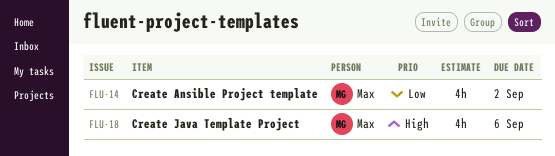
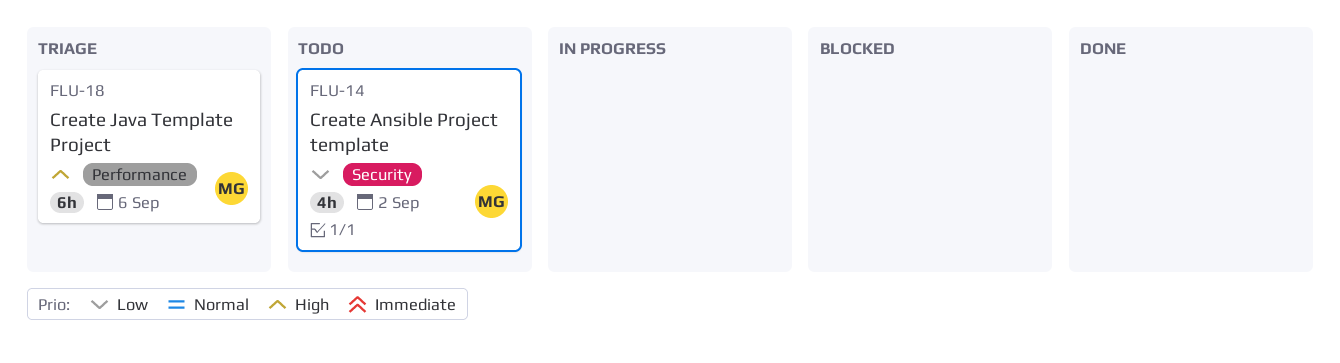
FLU-18, estimate: 4h -> 6h

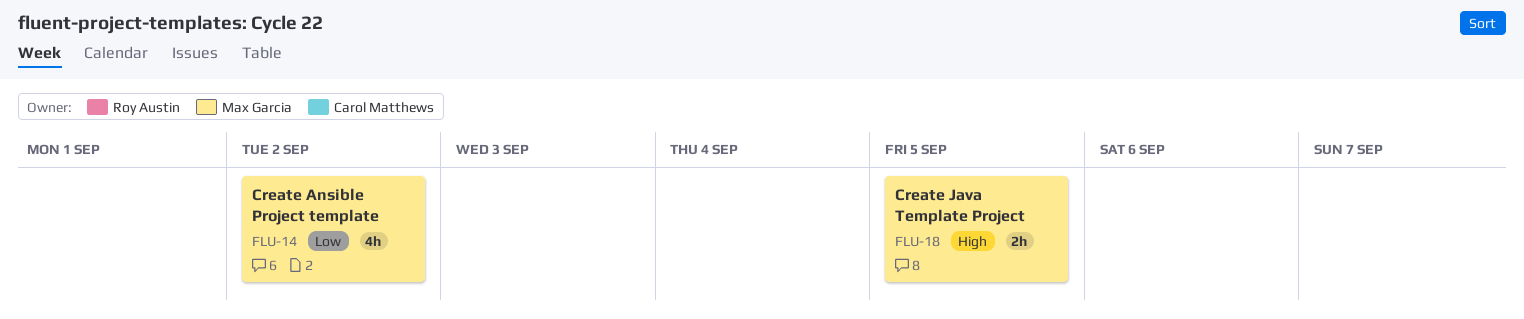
FLU-18, estimate: 6h -> 2h
FLU-18, due: Sep 6 -> Sep 5

